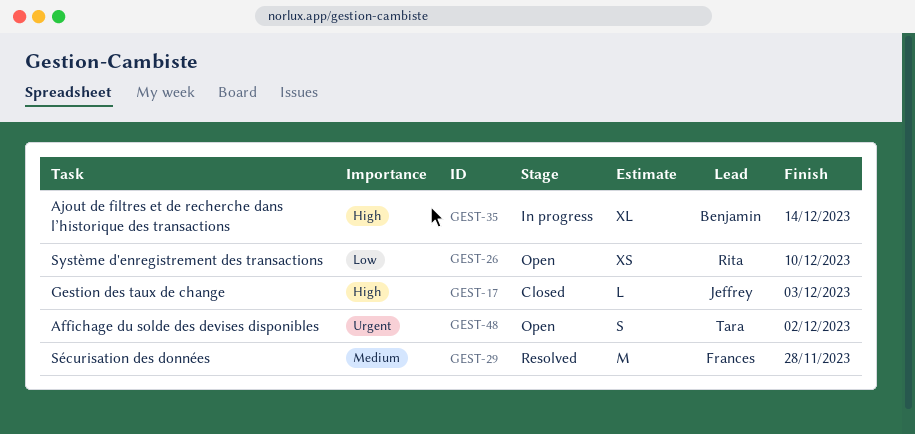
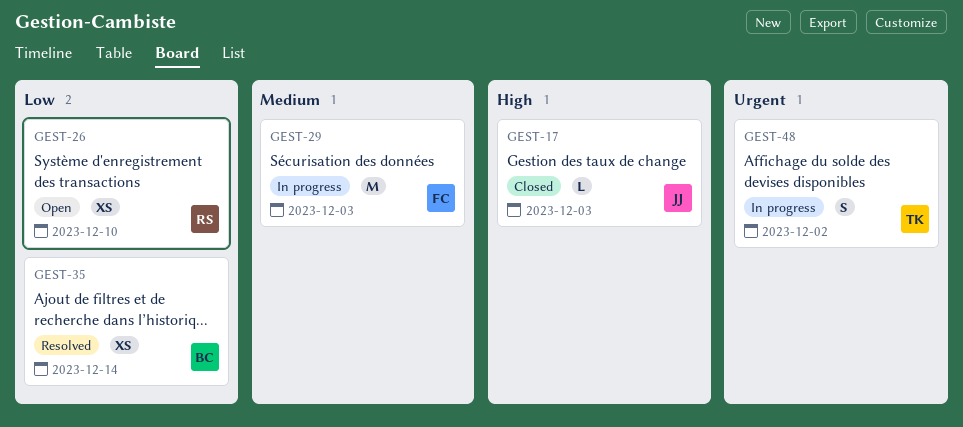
GEST-29, status: Resolved -> In progress
GEST-29, due: Nov 28 -> Dec 3
GEST-35, status: In progress -> Resolved
GEST-35, priority: High -> Low
GEST-35, estimate: XL -> XS
GEST-48, status: Open -> In progress

